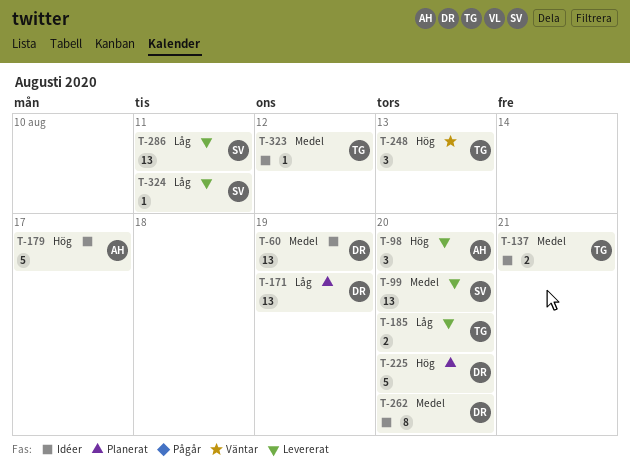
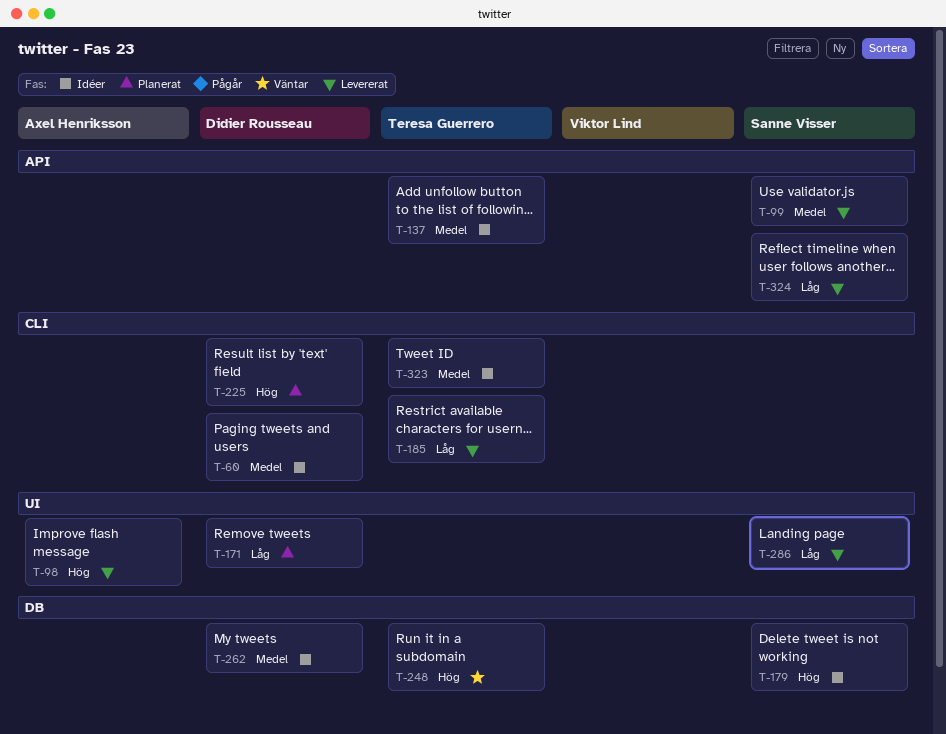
T-179, owner: Axel Henriksson -> Sanne Visser

